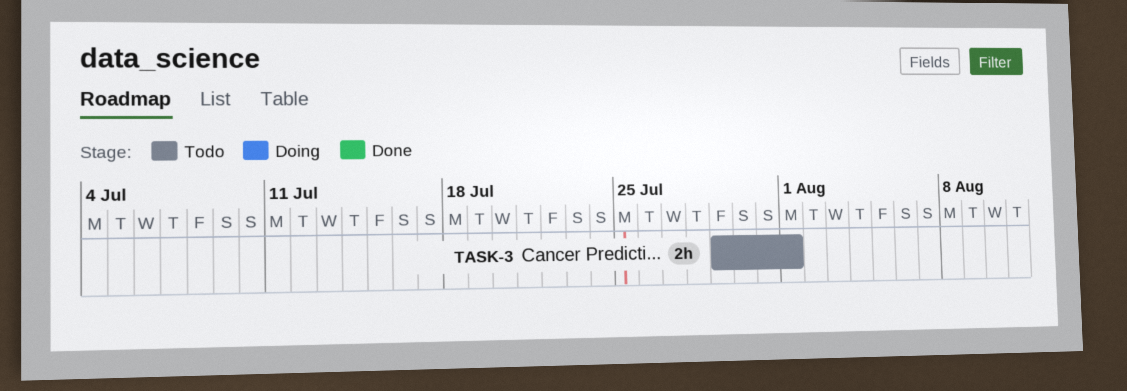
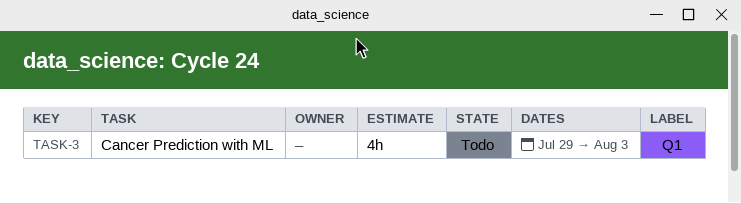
TASK-3, estimate: 2h -> 4h
TASK-3, due: Aug 1 -> Aug 3

